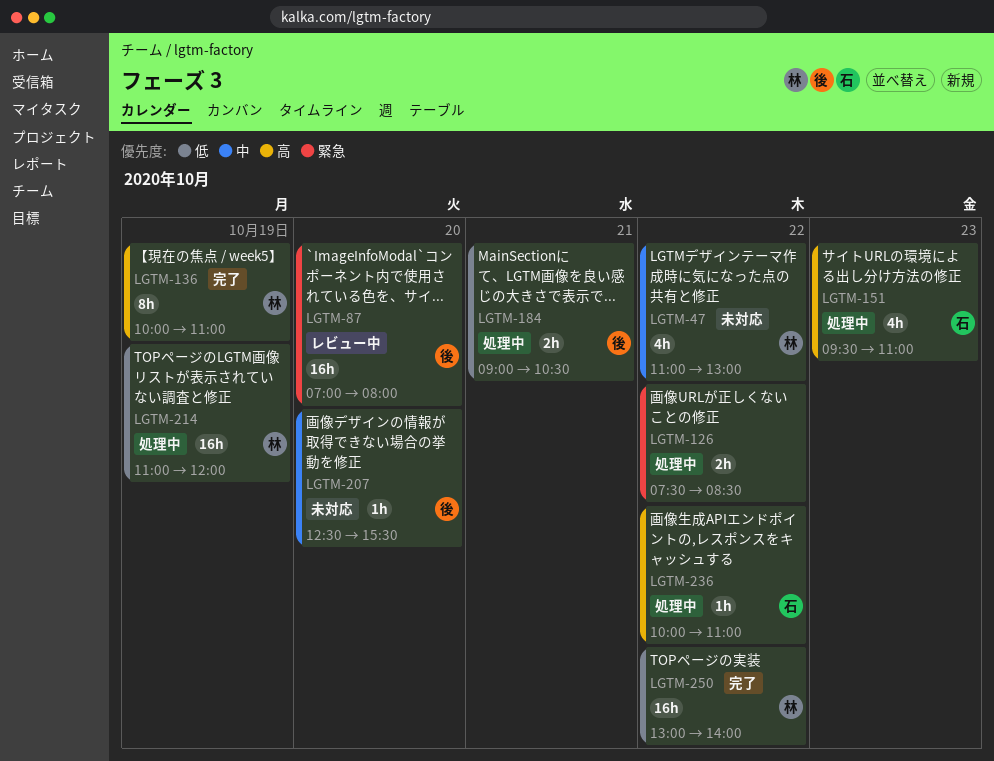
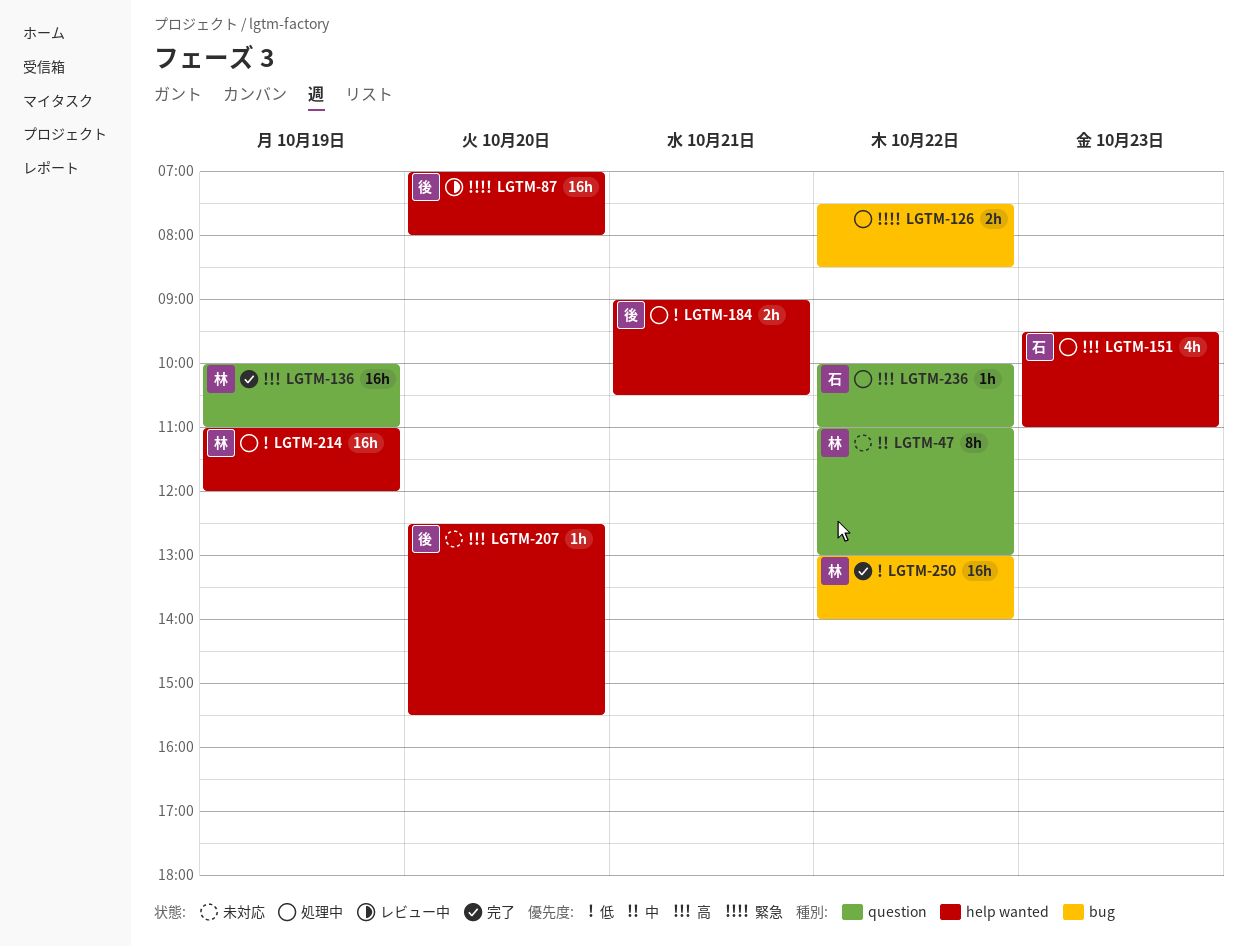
LGTM-47, estimate: 4h -> 8h
LGTM-136, estimate: 8h -> 16h
LGTM-207, priority: 中 -> 高

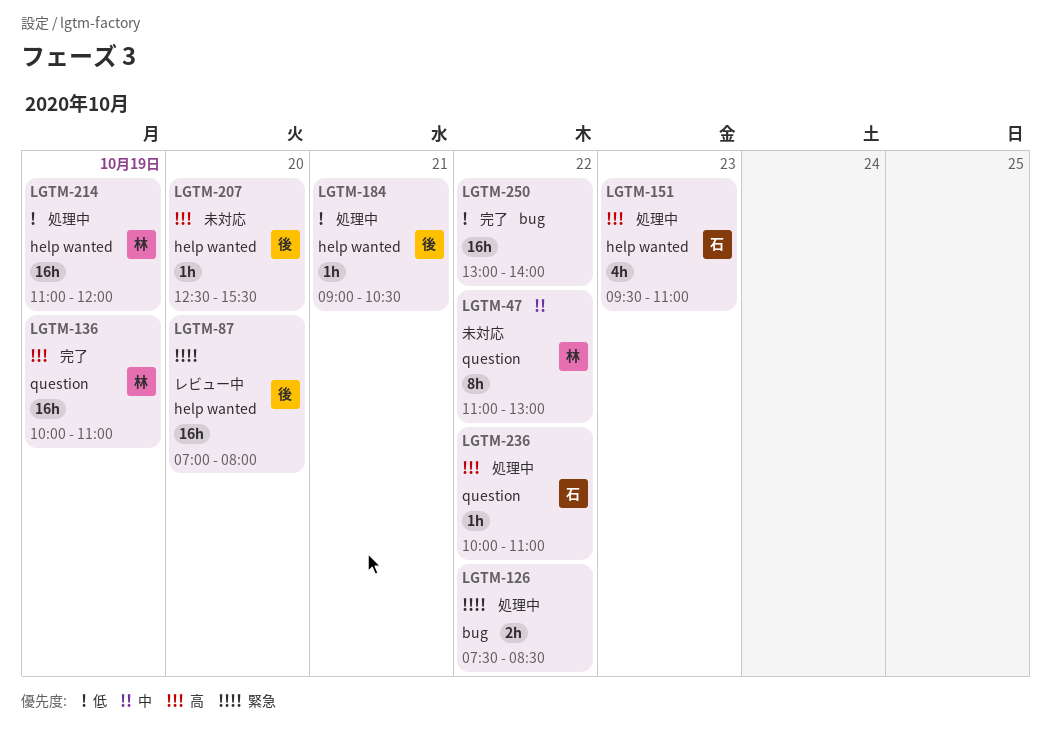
LGTM-184, estimate: 2h -> 1h
LGTM-250, owner: 林 -> none

